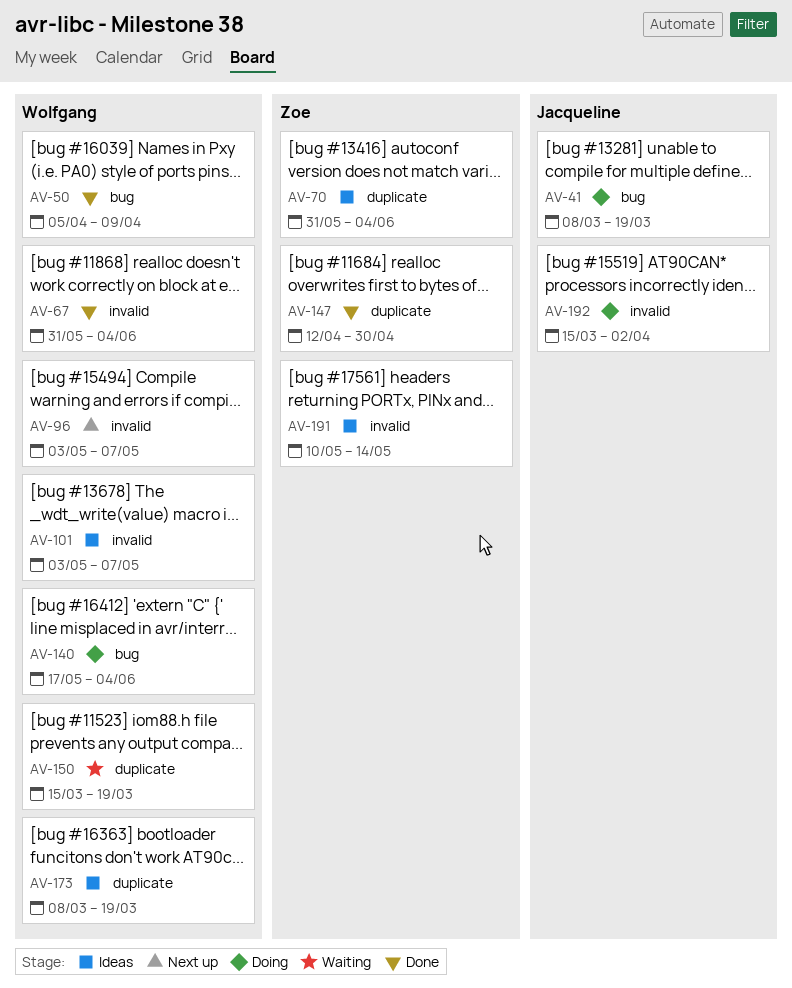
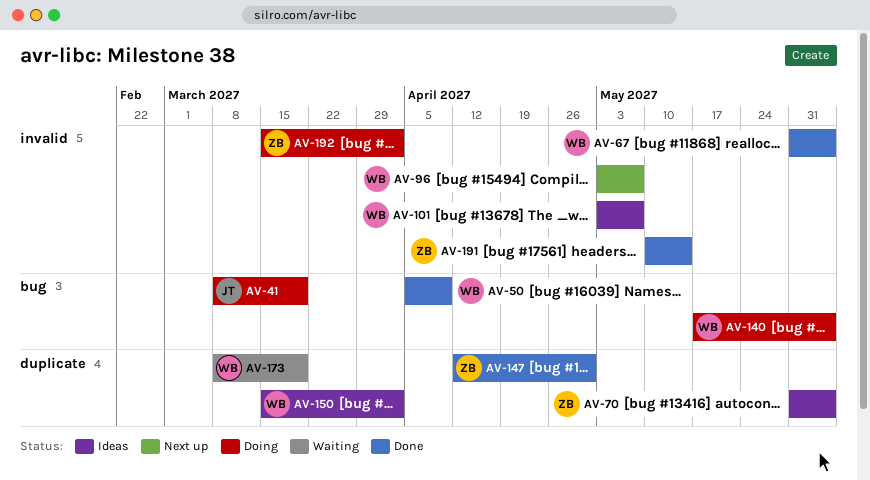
AV-150, status: Waiting -> Ideas
AV-150, due: Mar 19 -> Apr 2
AV-173, status: Ideas -> Waiting
AV-191, status: Ideas -> Done
AV-192, owner: Jacqueline -> Zoe

